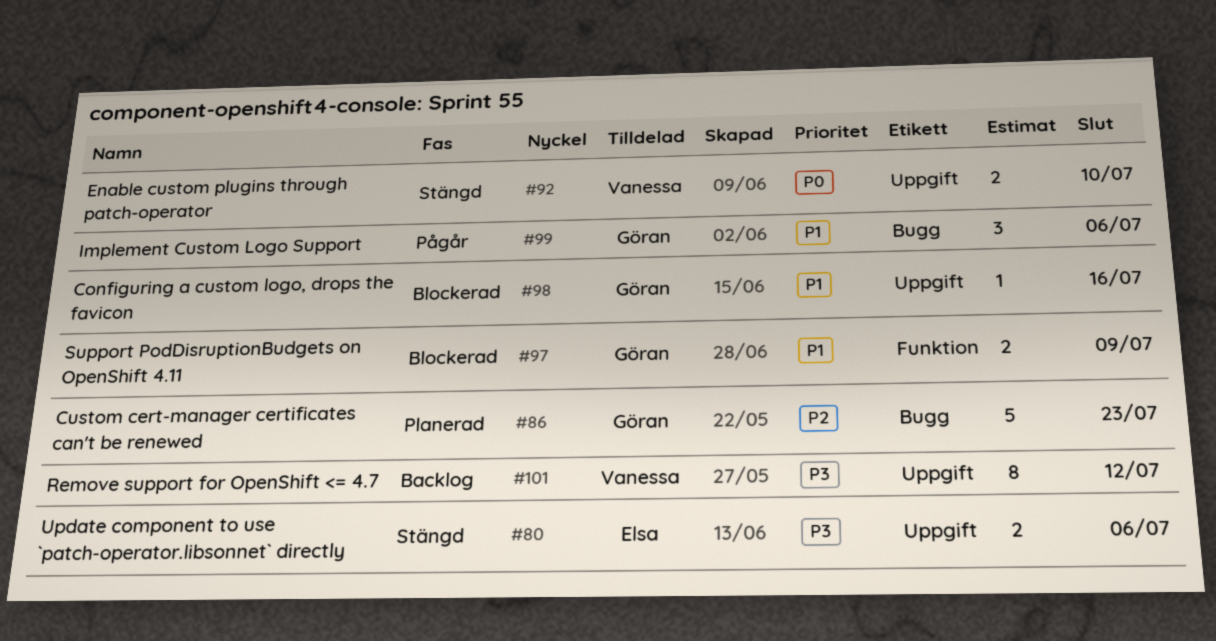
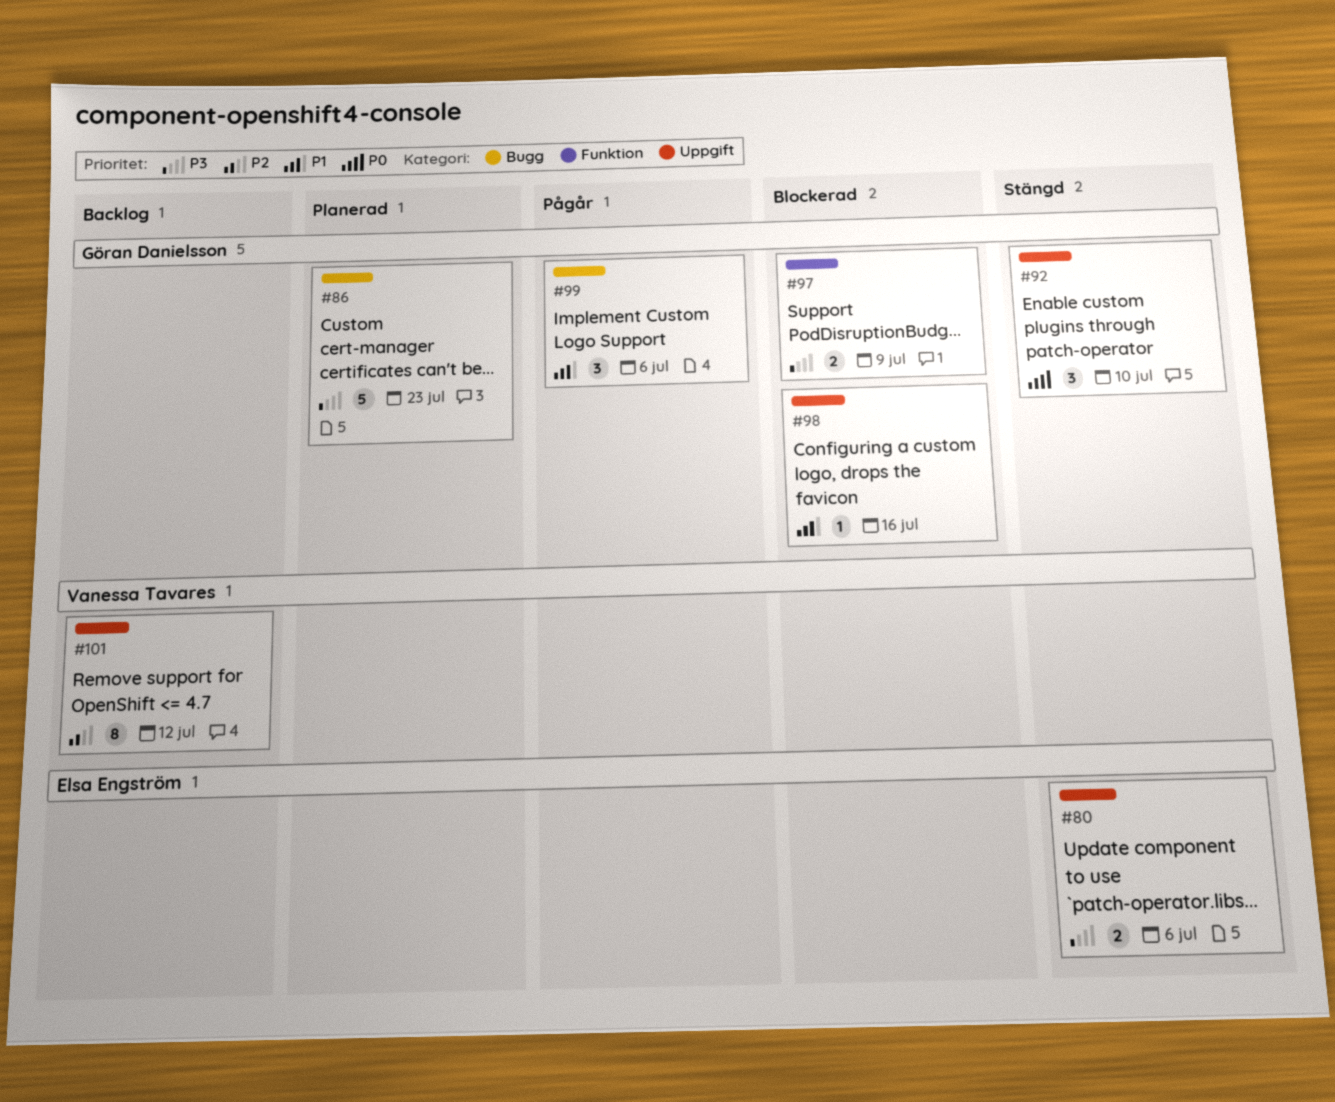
#86, priority: P2 -> P3
#92, owner: Vanessa Tavares -> Göran Danielsson
#92, estimate: 2 -> 3
#97, priority: P1 -> P3
#101, priority: P3 -> P2

